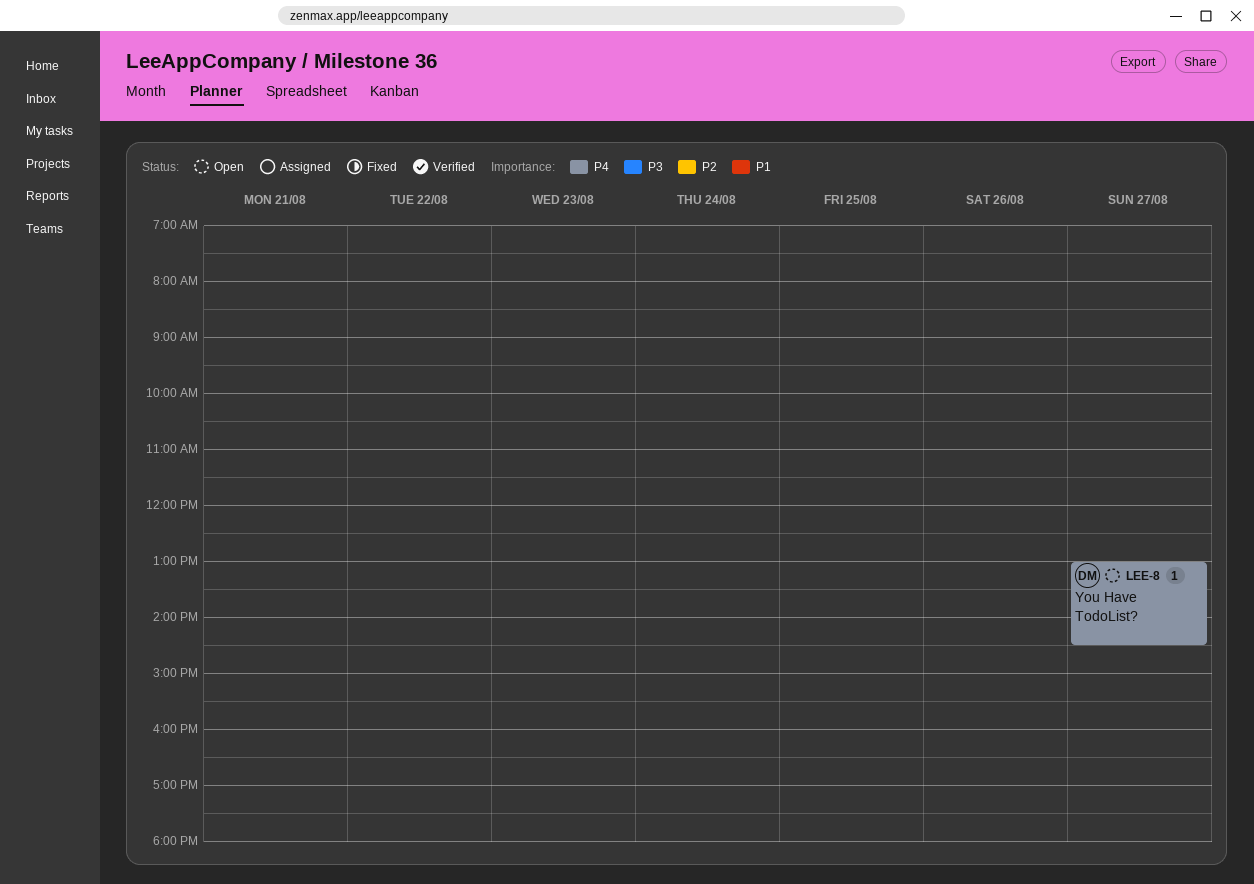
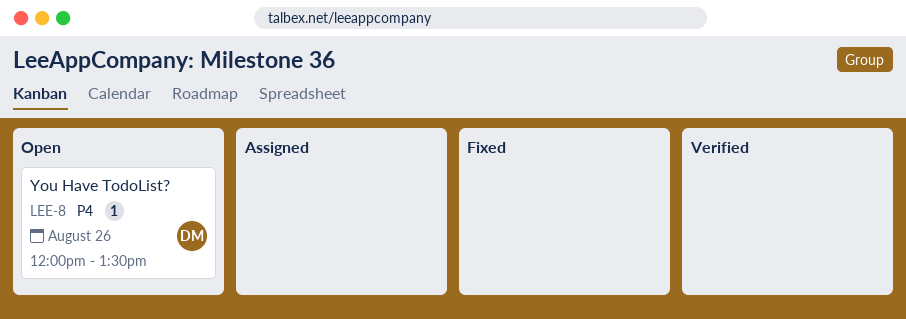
LEE-8, day: Aug 27 -> Aug 26
LEE-8, begins: 13:00 -> 12:00
LEE-8, ends: 14:30 -> 13:30

